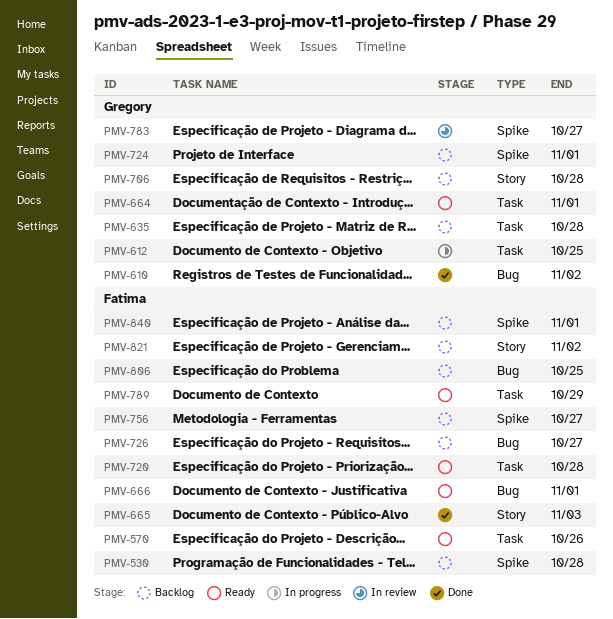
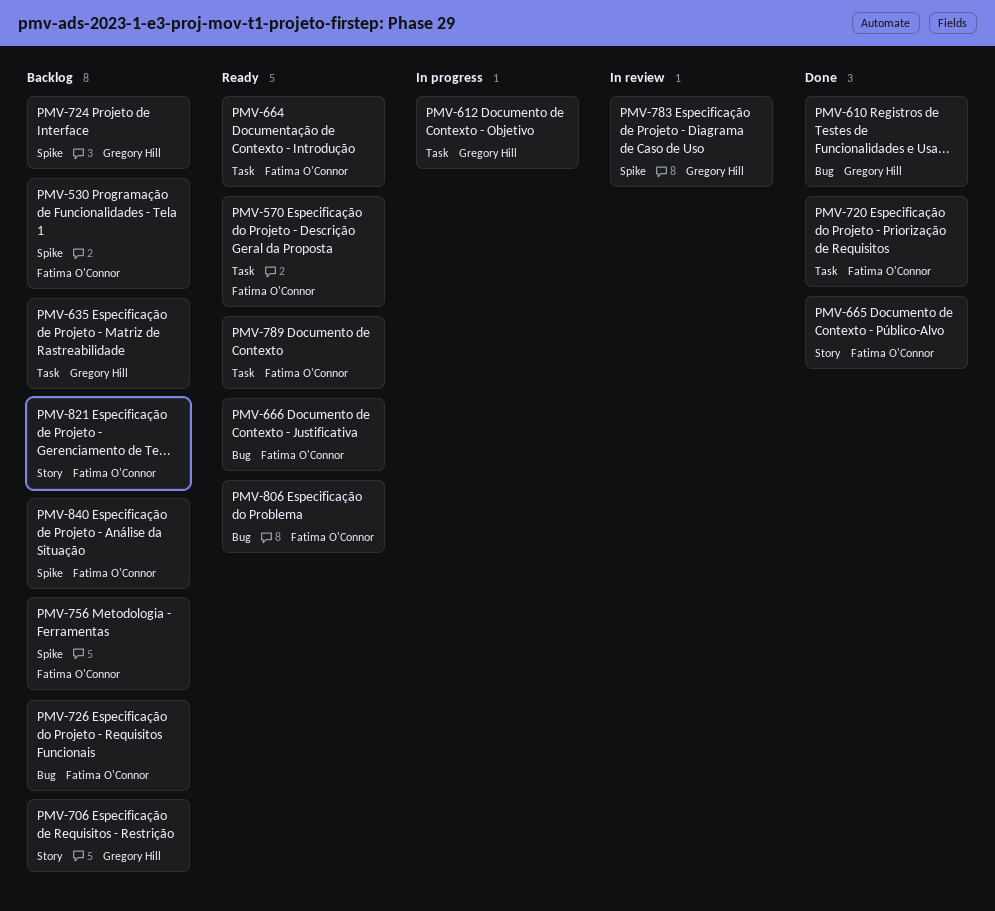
PMV-664, owner: Gregory Hill -> Fatima O'Connor
PMV-720, status: Ready -> Done
PMV-806, status: Backlog -> Ready

